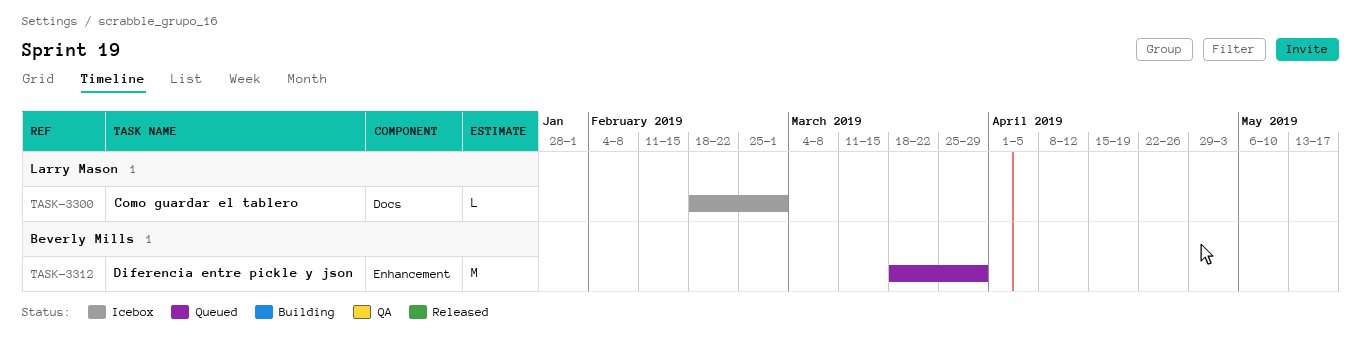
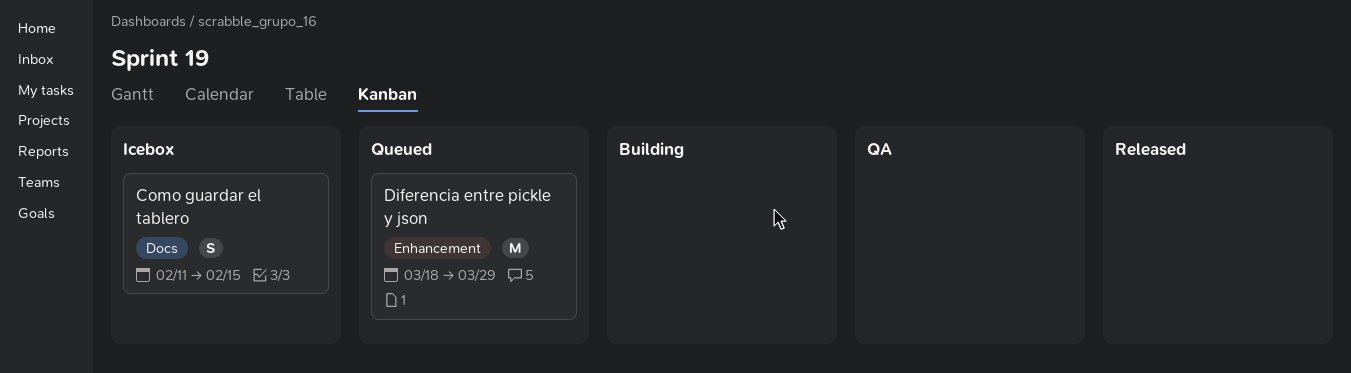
Como guardar el tablero, estimate: L -> S
Como guardar el tablero, start: Feb 18 -> Feb 11
Como guardar el tablero, due: Mar 1 -> Feb 15

